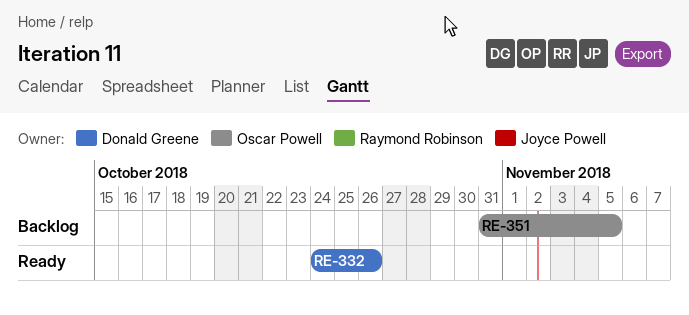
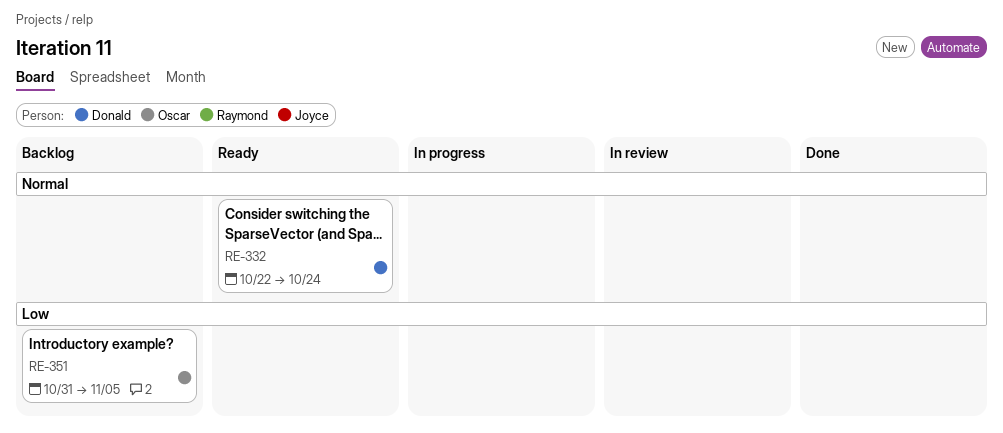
RE-332, start: Oct 24 -> Oct 22
RE-332, due: Oct 26 -> Oct 24

